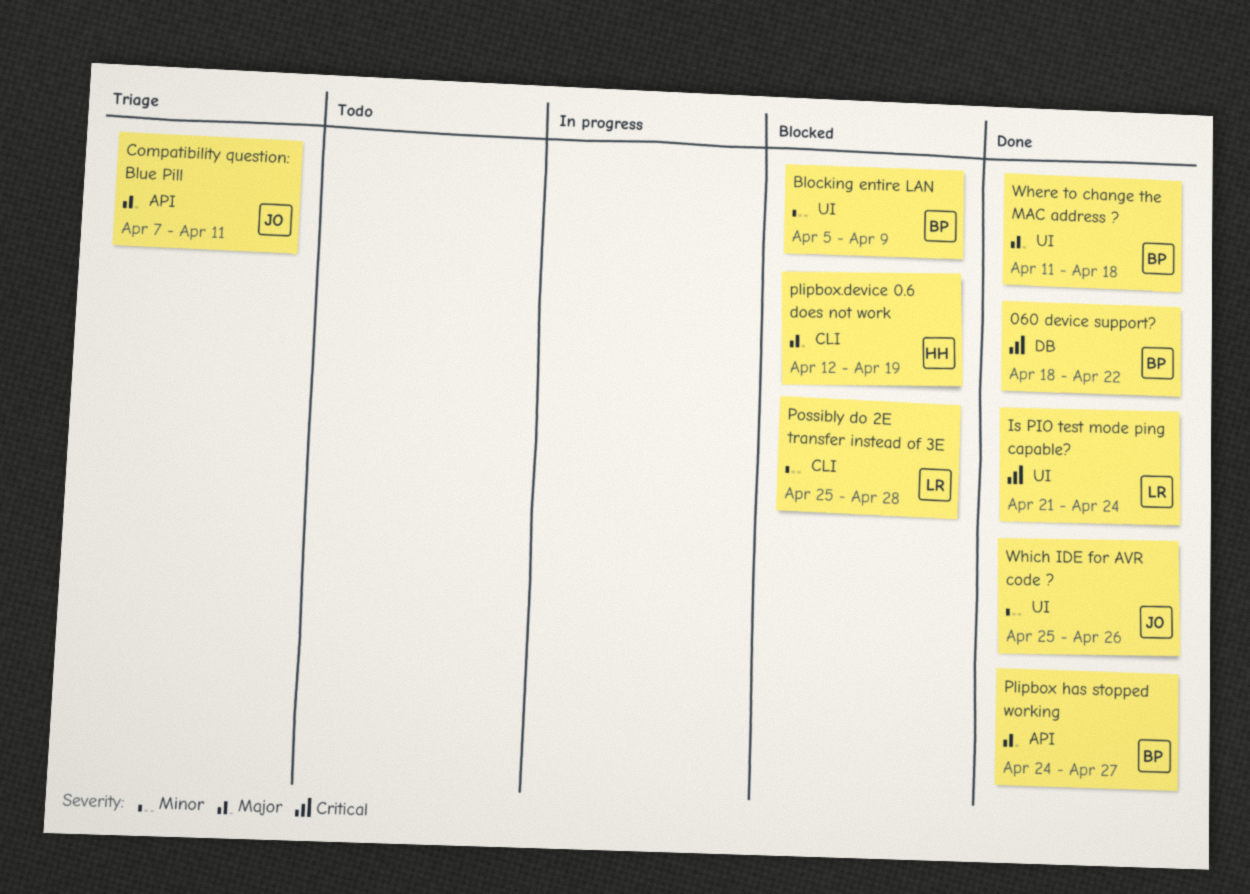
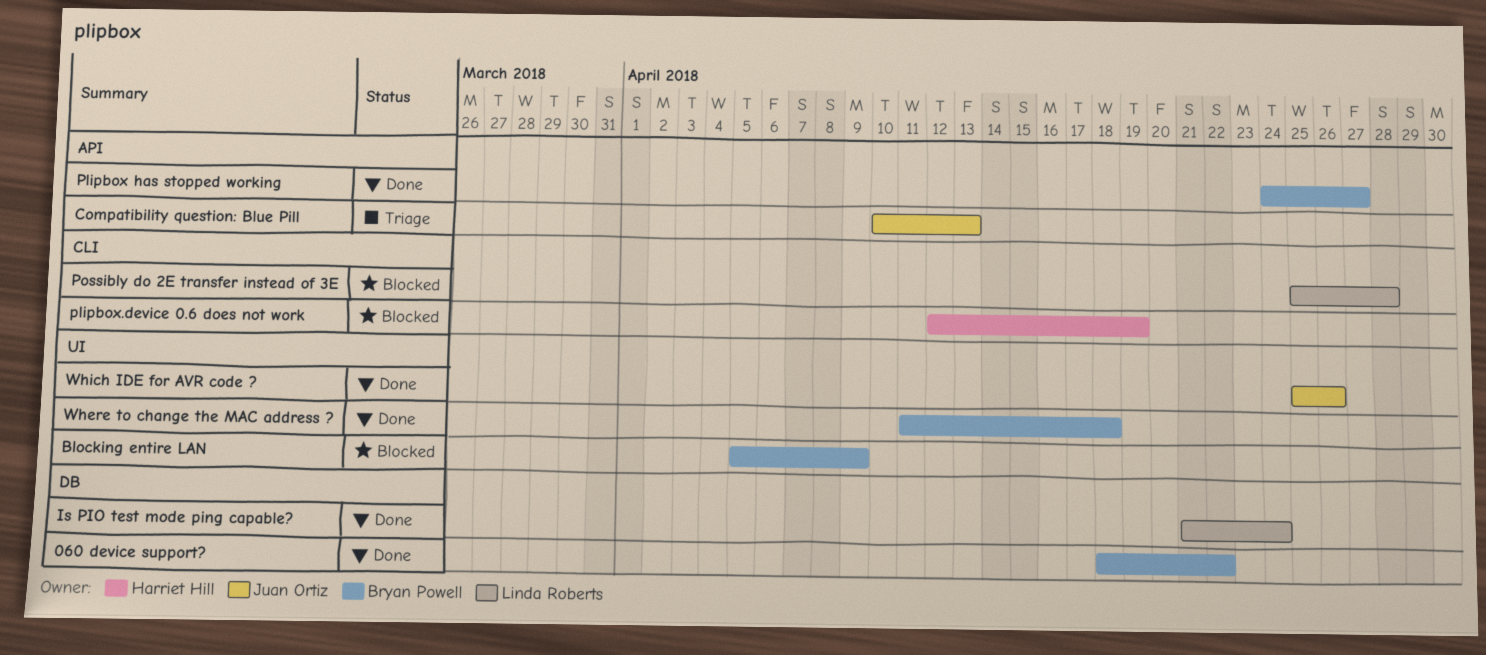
Compatibility question: Blue Pill, start: Apr 7 -> Apr 10
Compatibility question: Blue Pill, due: Apr 11 -> Apr 13
Is PIO test mode ping capable?, label: UI -> DB

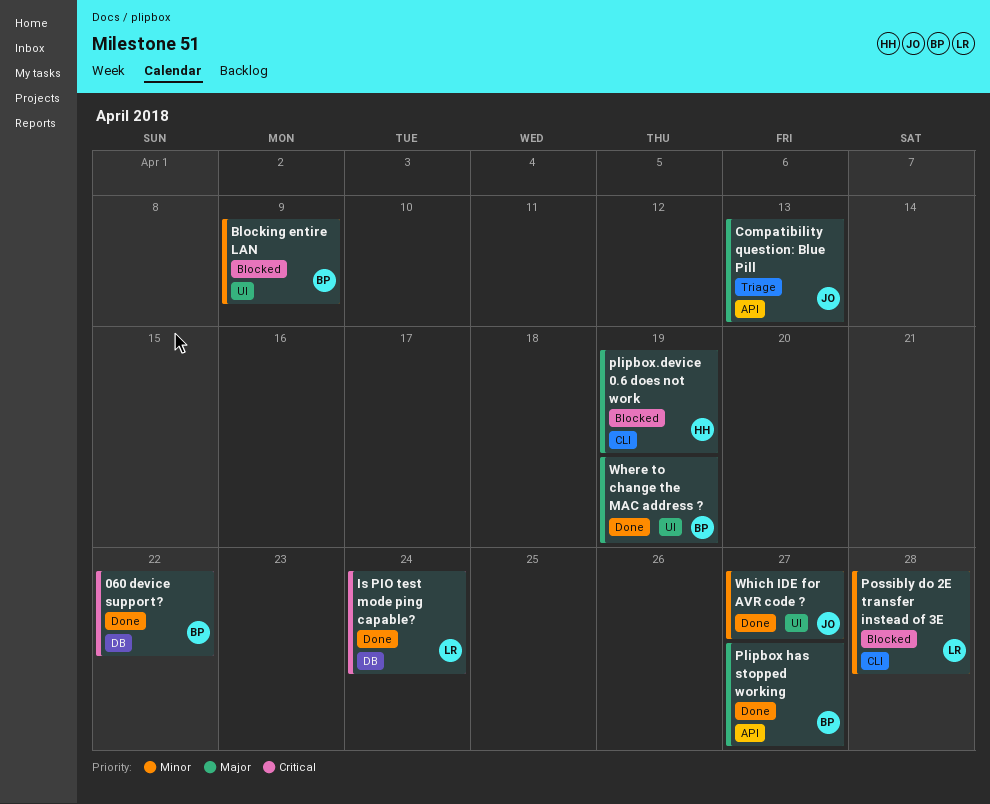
Where to change the MAC address ?, due: Apr 18 -> Apr 19
Which IDE for AVR code ?, due: Apr 26 -> Apr 27

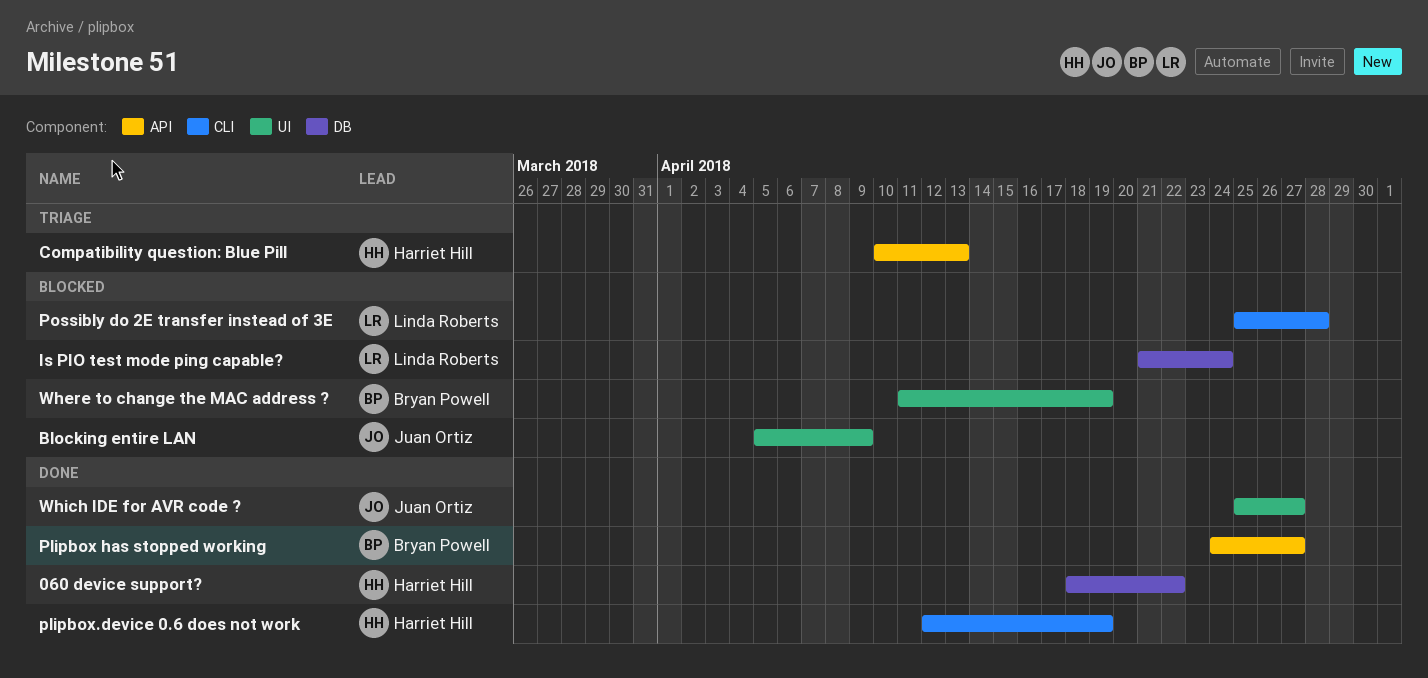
060 device support?, owner: Bryan Powell -> Harriet Hill
Blocking entire LAN, owner: Bryan Powell -> Juan Ortiz
Compatibility question: Blue Pill, owner: Juan Ortiz -> Harriet Hill
Is PIO test mode ping capable?, status: Done -> Blocked
plipbox.device 0.6 does not work, status: Blocked -> Done
Where to change the MAC address ?, status: Done -> Blocked

